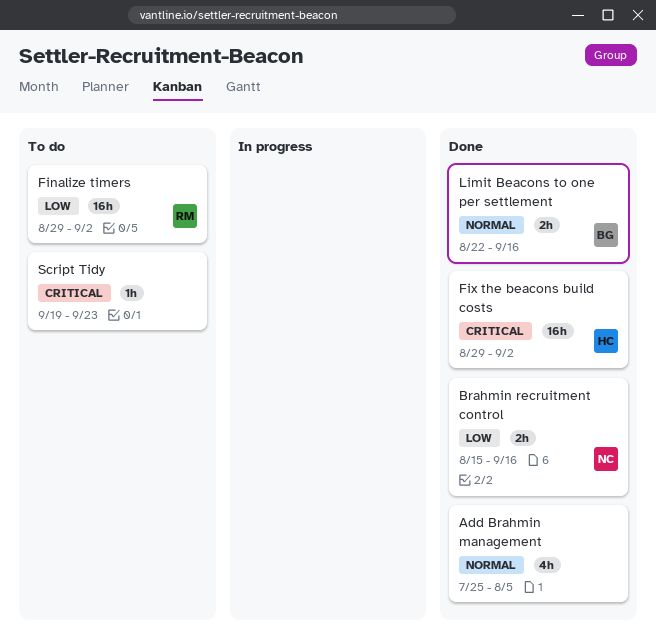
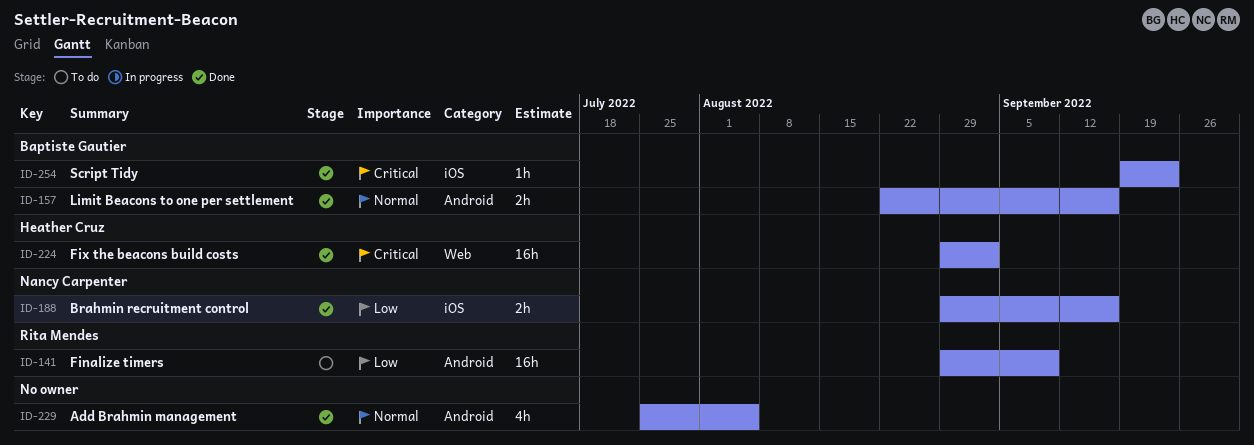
Brahmin recruitment control, start: Aug 15 -> Aug 29
Finalize timers, due: Sep 2 -> Sep 9
Script Tidy, status: To do -> Done
Script Tidy, owner: none -> Baptiste Gautier

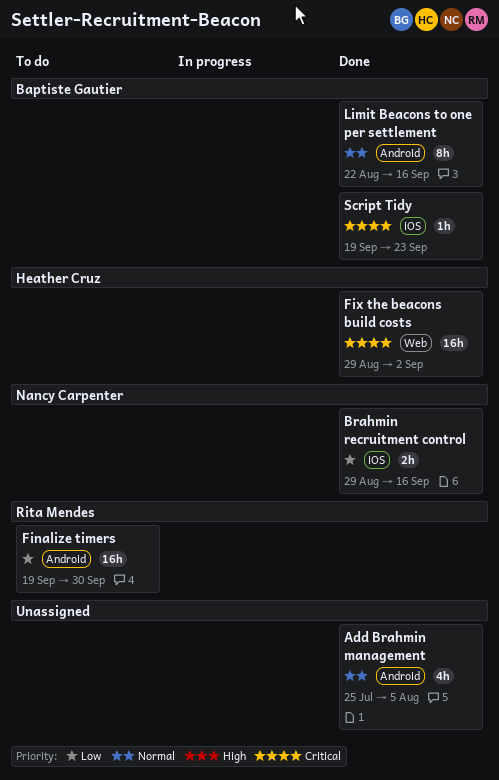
Finalize timers, start: Aug 29 -> Sep 19
Finalize timers, due: Sep 9 -> Sep 30
Limit Beacons to one per settlement, estimate: 2h -> 8h

